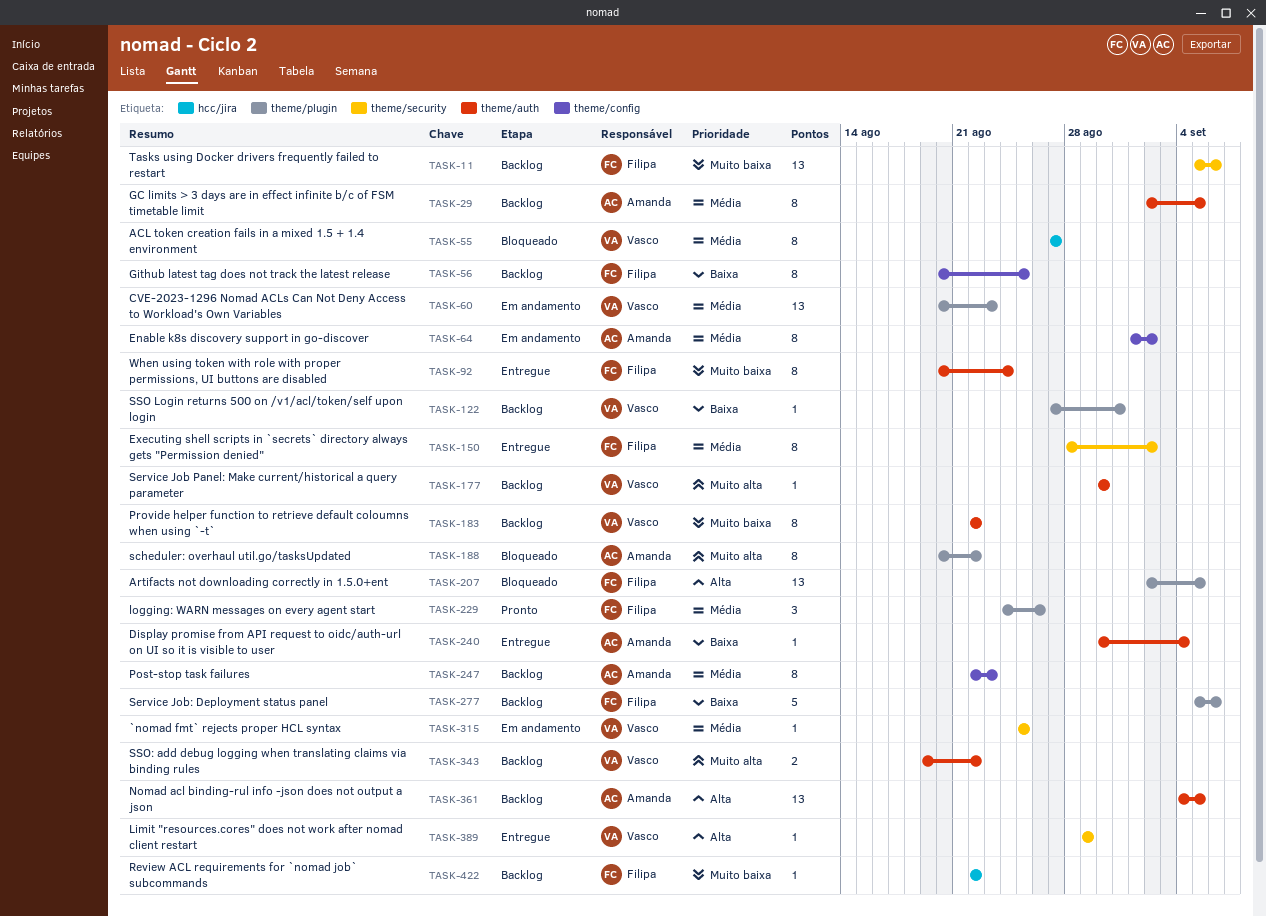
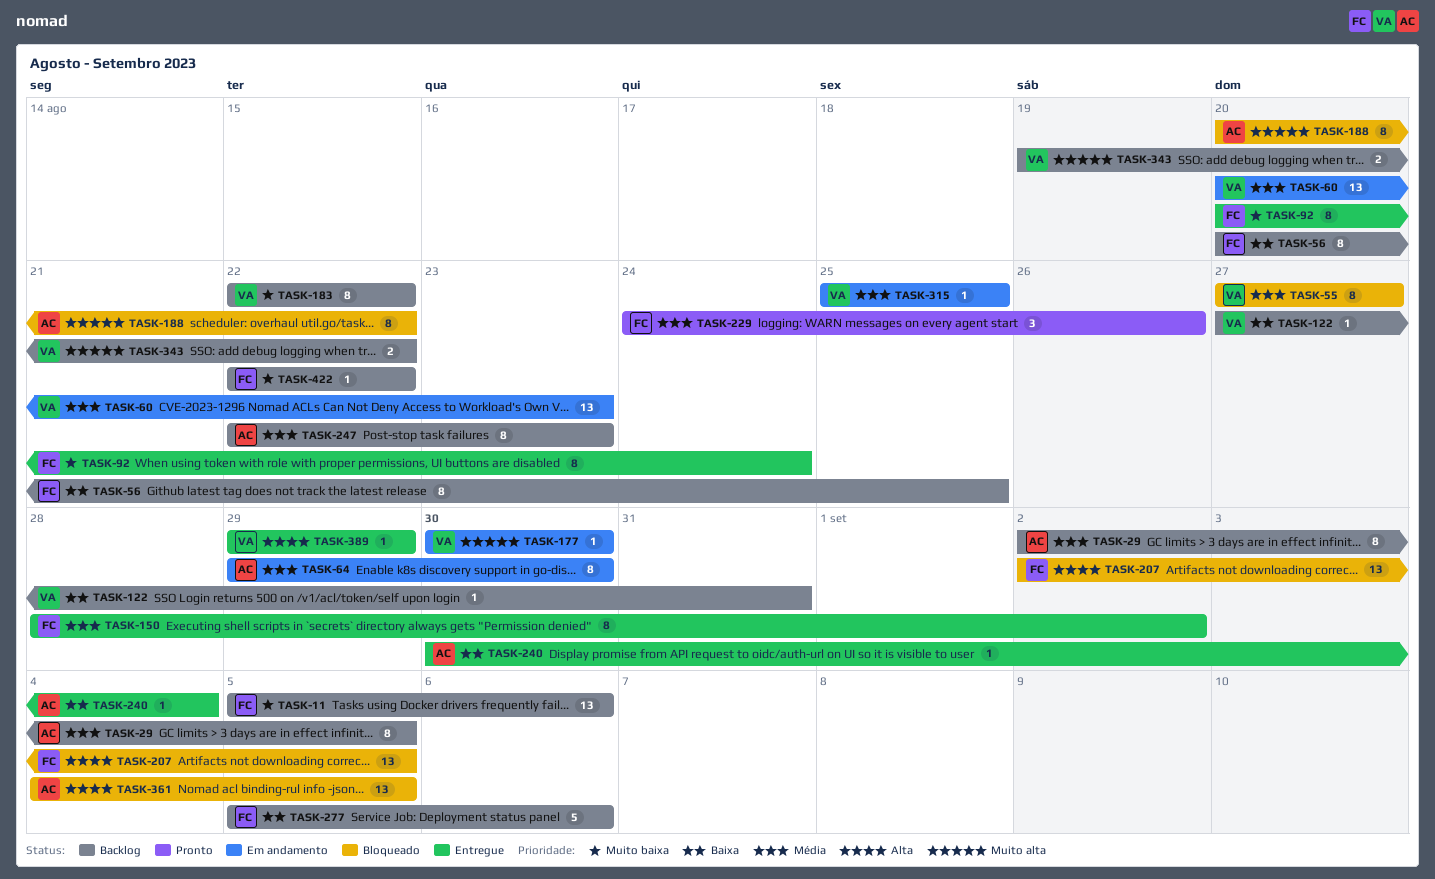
TASK-64, start: Sep 1 -> Aug 29
TASK-64, due: Sep 2 -> Aug 30
TASK-177, status: Backlog -> Em andamento
TASK-361, status: Backlog -> Bloqueado

